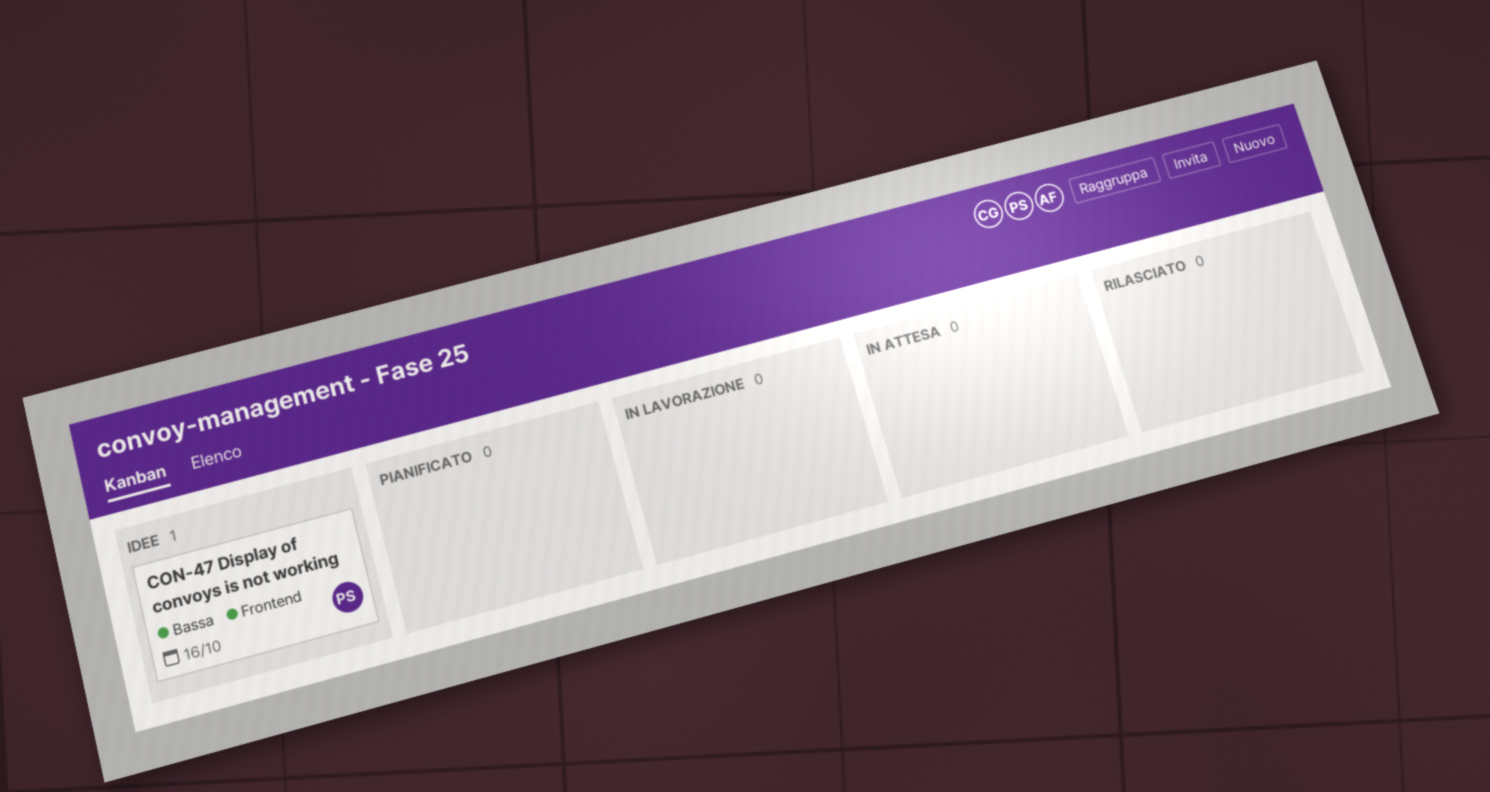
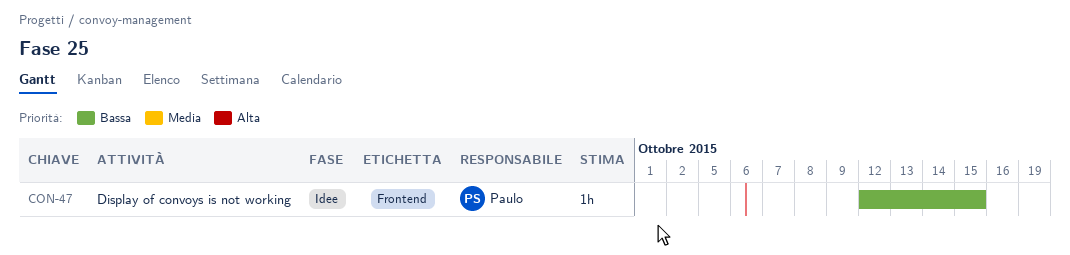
CON-47, due: Oct 16 -> Oct 15

